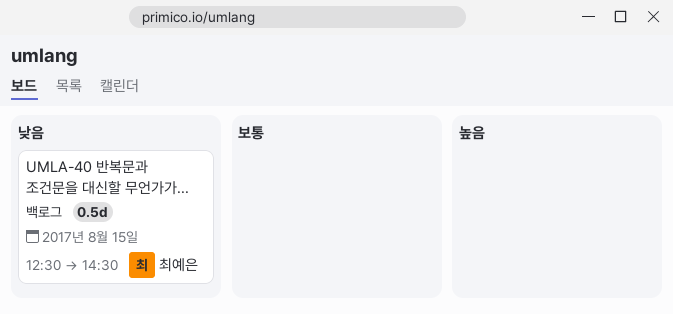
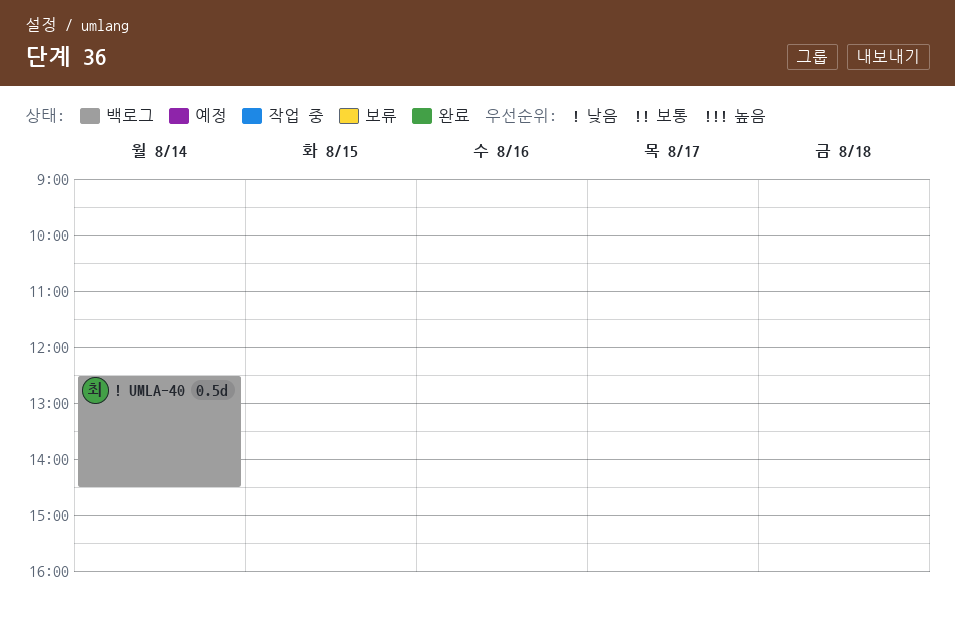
UMLA-40, day: Aug 15 -> Aug 14

